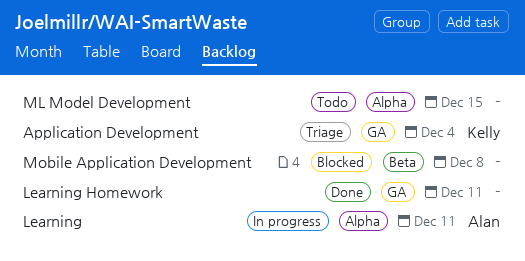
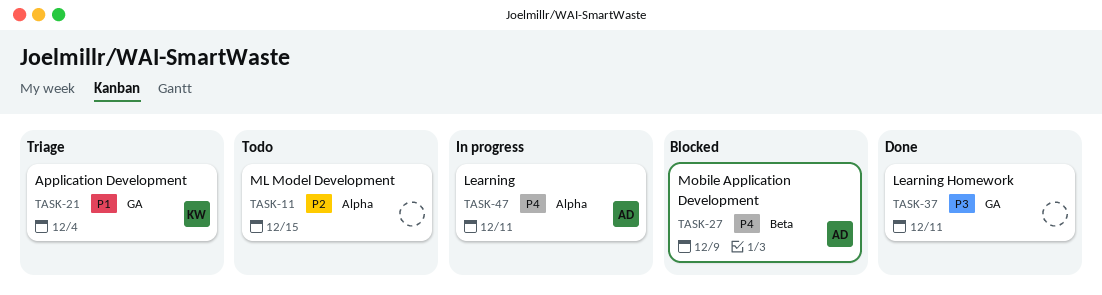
Mobile Application Development, owner: none -> Alan
Mobile Application Development, due: Dec 8 -> Dec 9

